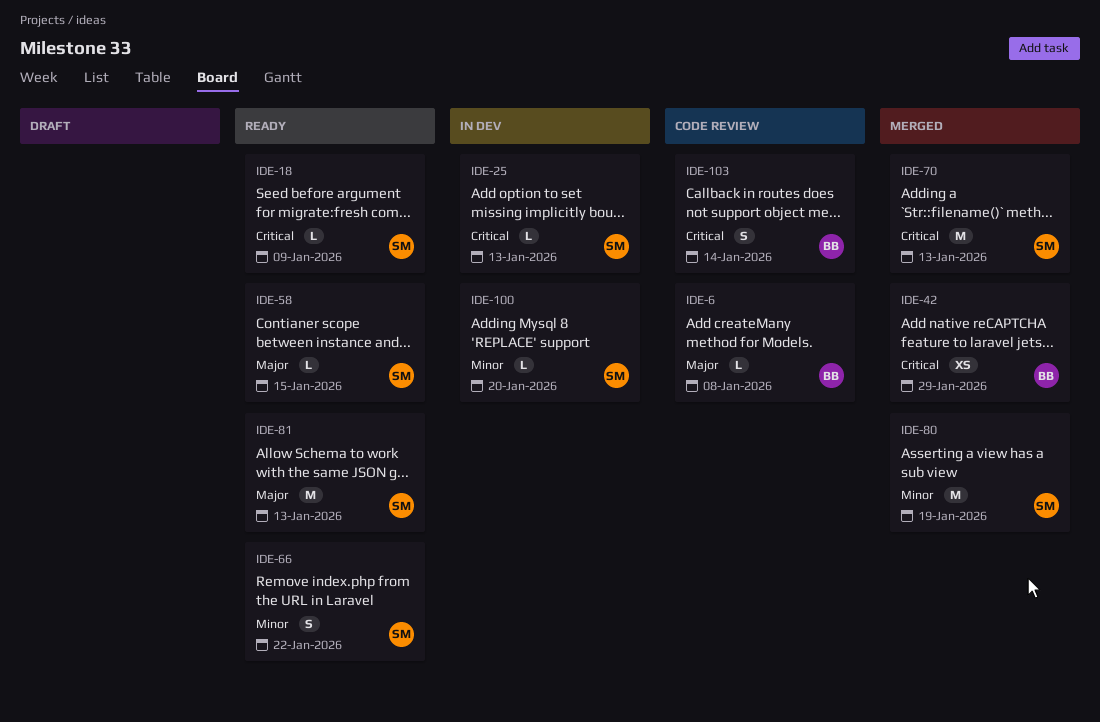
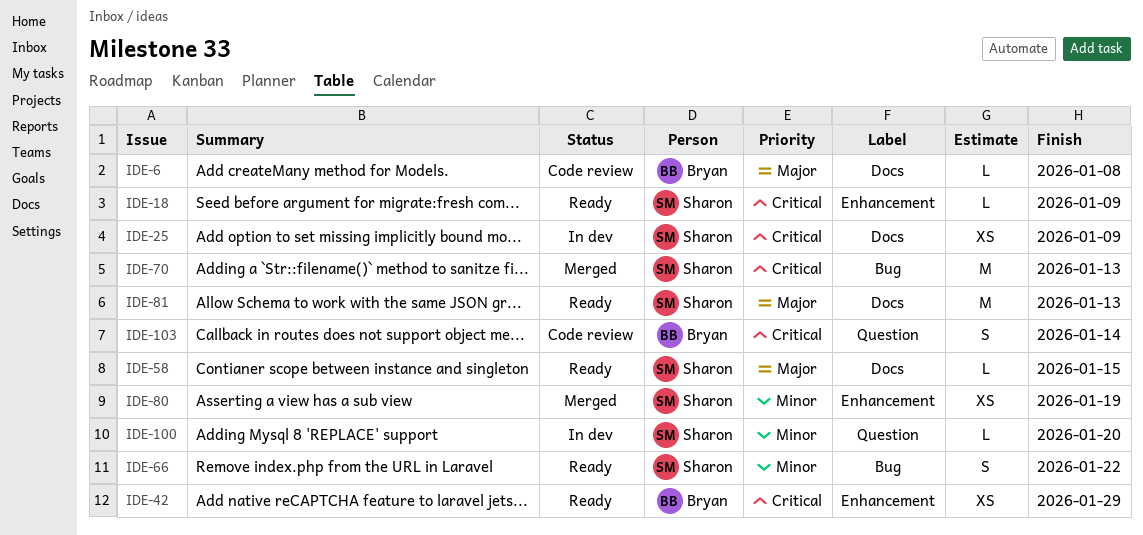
IDE-25, estimate: L -> XS
IDE-25, due: Jan 13 -> Jan 9
IDE-42, status: Merged -> Ready
IDE-80, estimate: M -> XS

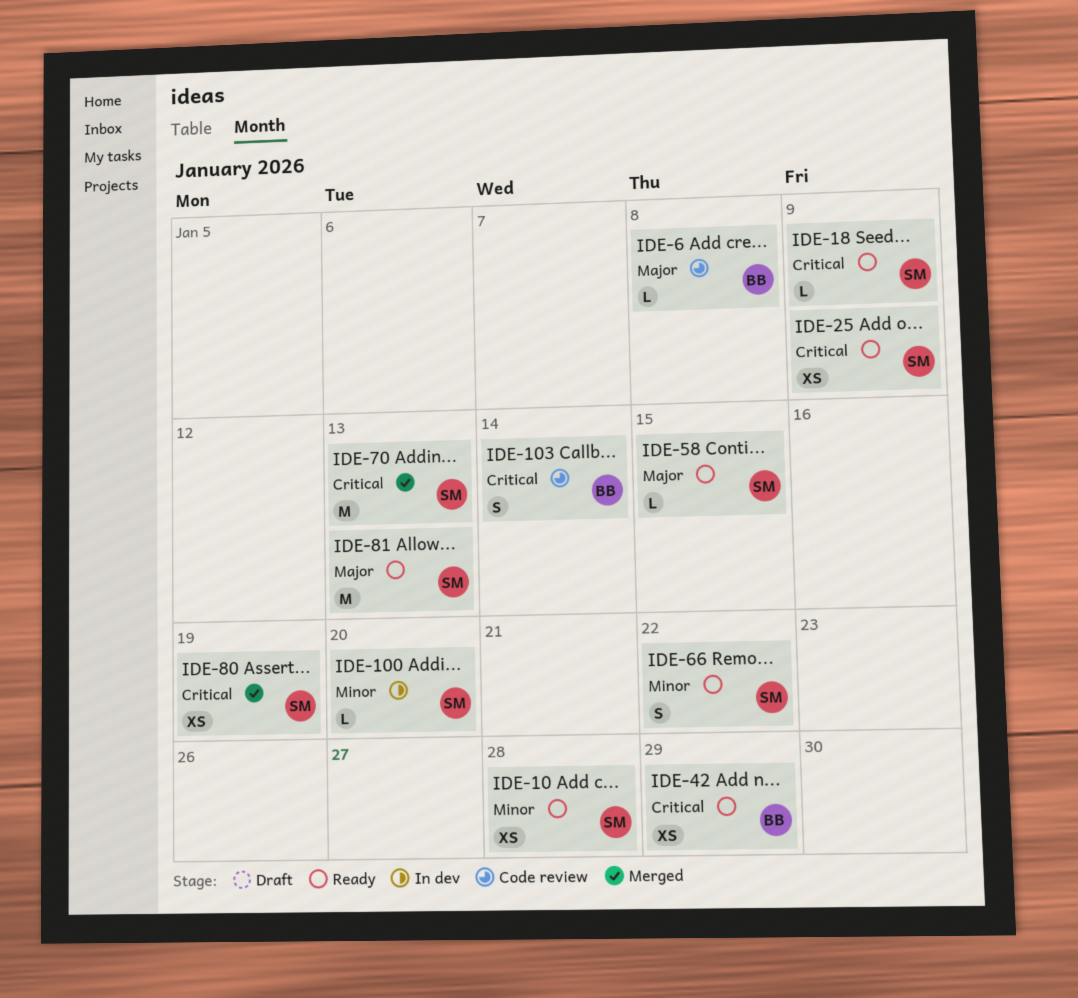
IDE-10: none -> present
IDE-25, status: In dev -> Ready
IDE-80, priority: Minor -> Critical

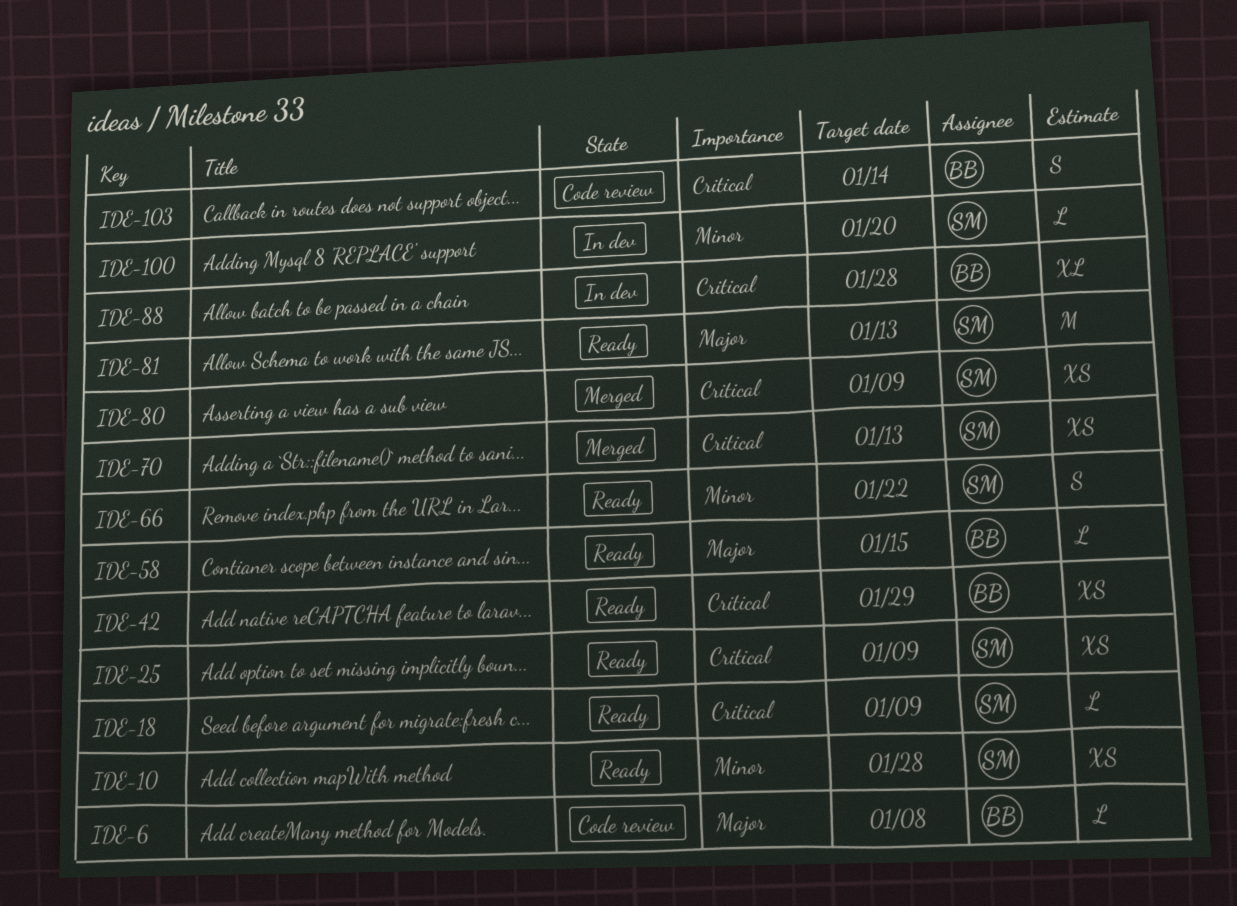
IDE-58, owner: SM -> BB
IDE-70, estimate: M -> XS
IDE-80, due: Jan 19 -> Jan 9
IDE-88: none -> present

